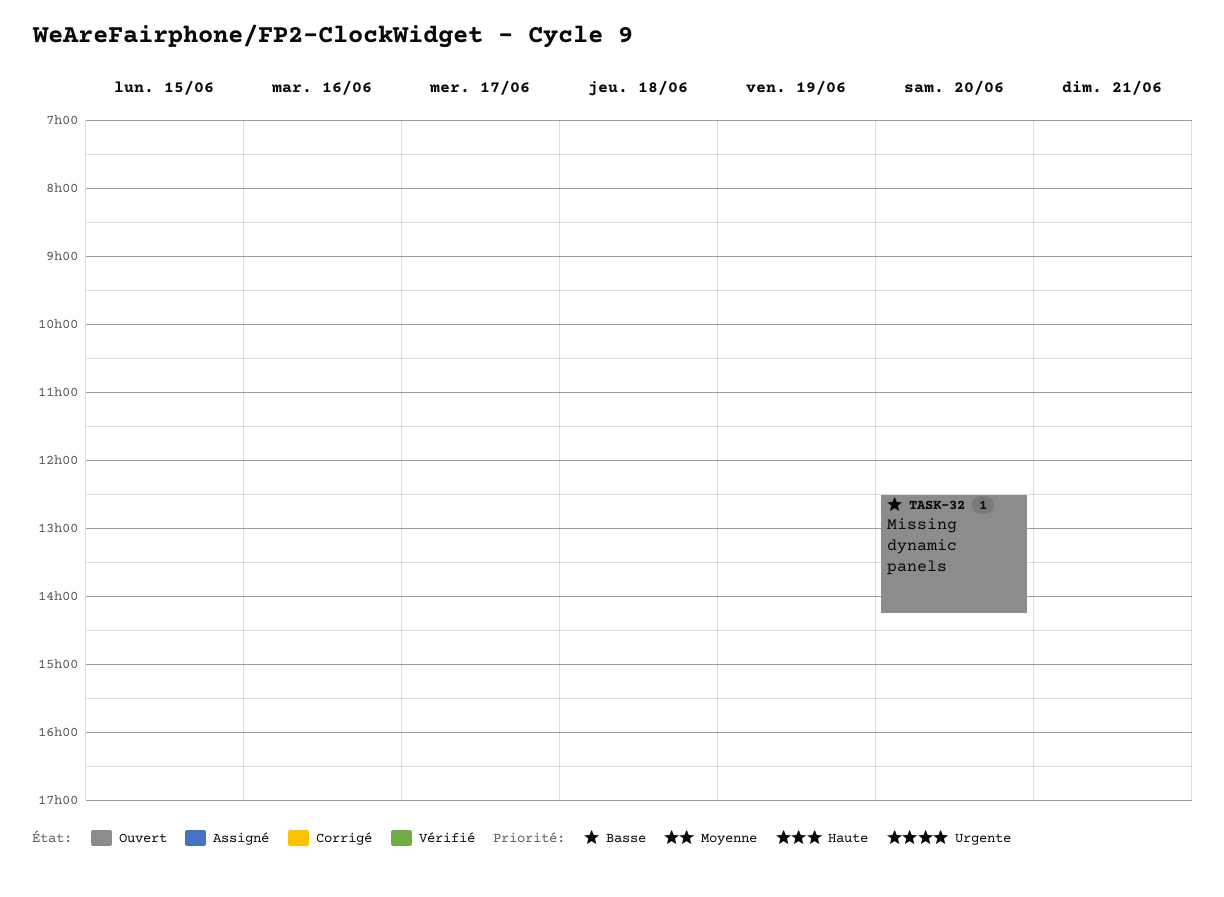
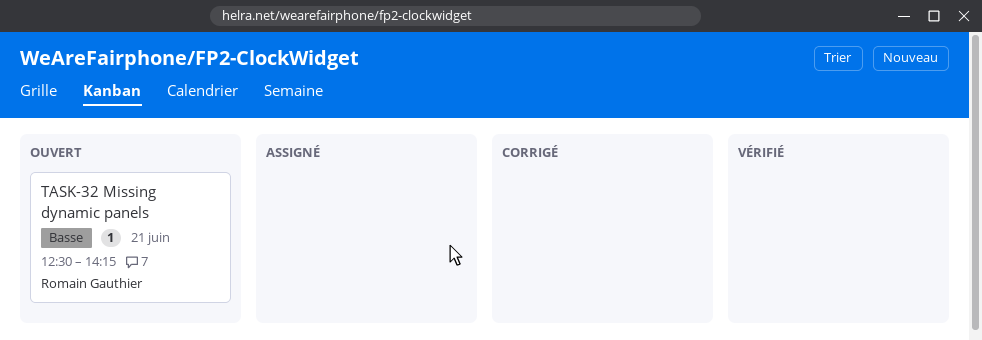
TASK-32, day: Jun 20 -> Jun 21

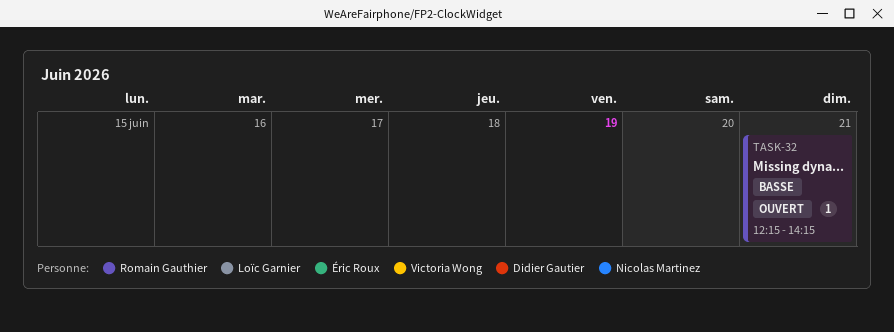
TASK-32, begins: 12:30 -> 12:15

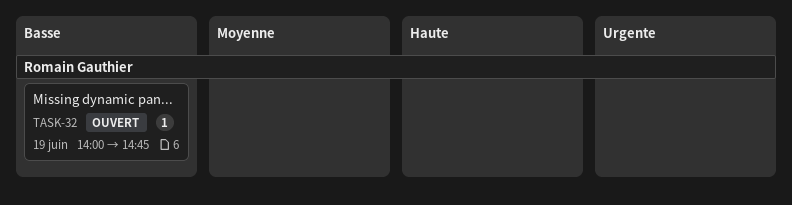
TASK-32, day: Jun 21 -> Jun 19
TASK-32, begins: 12:15 -> 14:00
TASK-32, ends: 14:15 -> 14:45

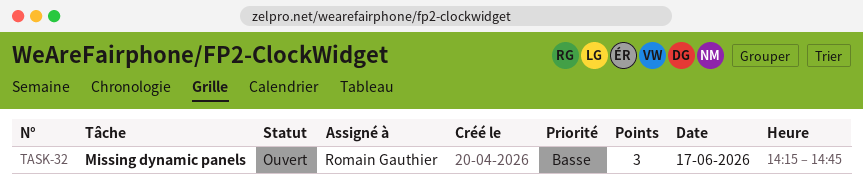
TASK-32, estimate: 1 -> 3
TASK-32, day: Jun 19 -> Jun 17
TASK-32, begins: 14:00 -> 14:15

